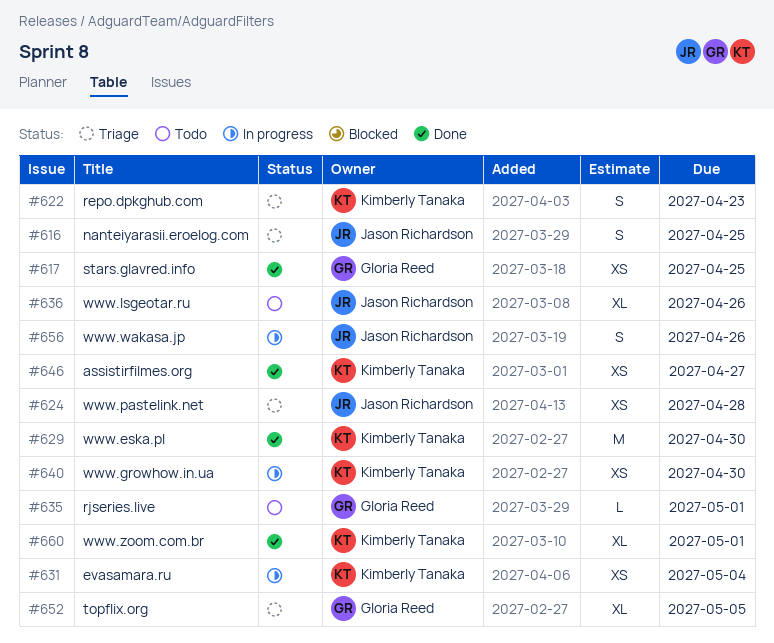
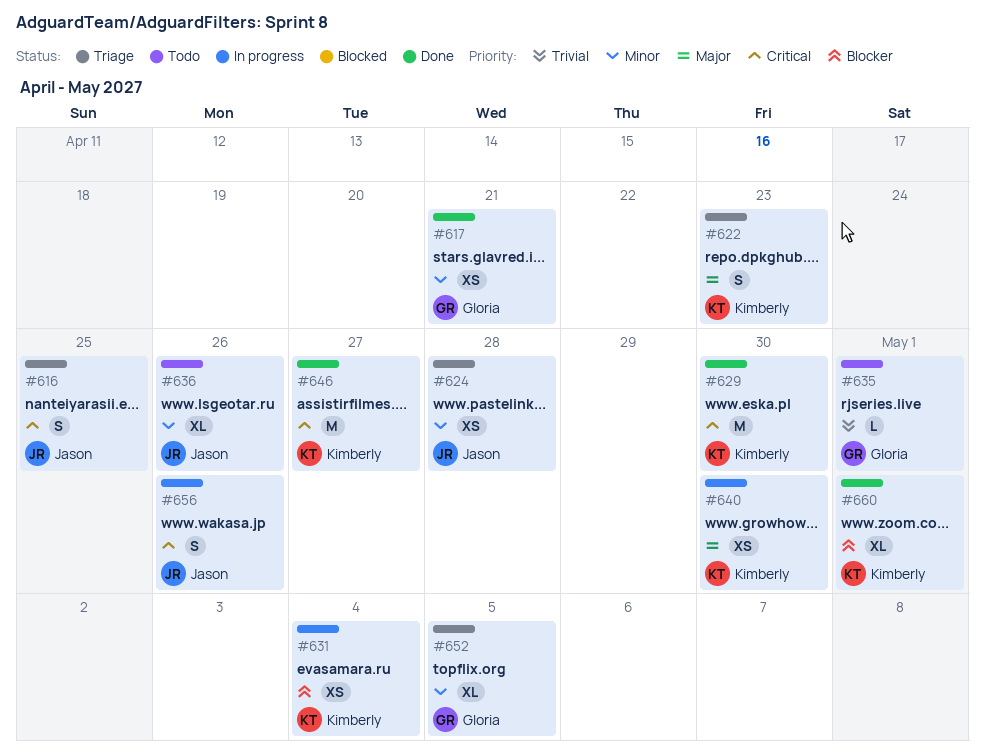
#617, due: Apr 25 -> Apr 21
#646, estimate: XS -> M

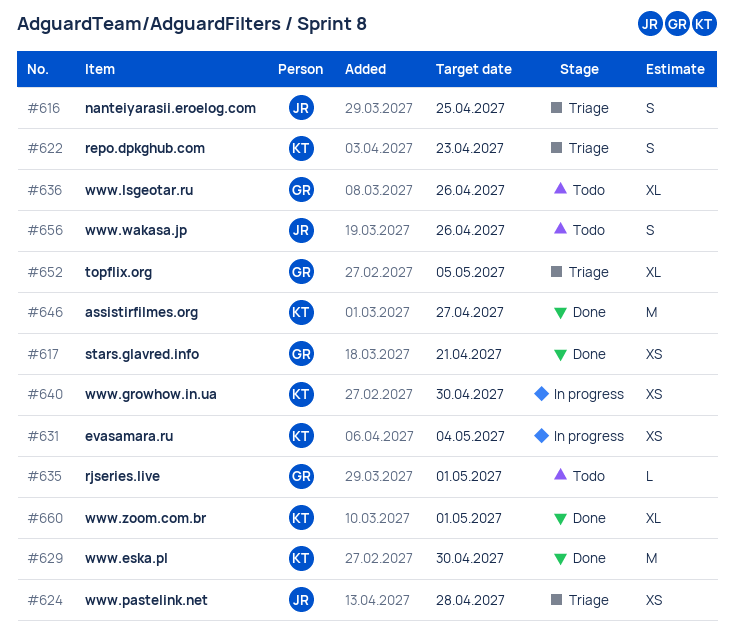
#636, owner: Jason -> Gloria
#656, status: In progress -> Todo

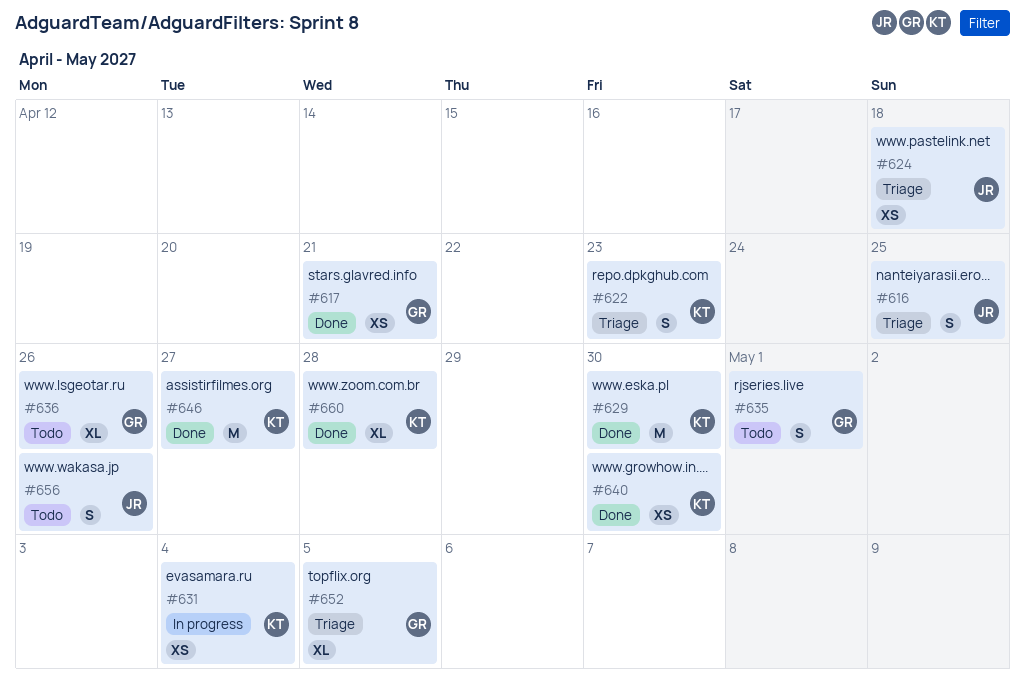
#624, due: Apr 28 -> Apr 18
#635, estimate: L -> S
#640, status: In progress -> Done
#660, due: May 1 -> Apr 28

